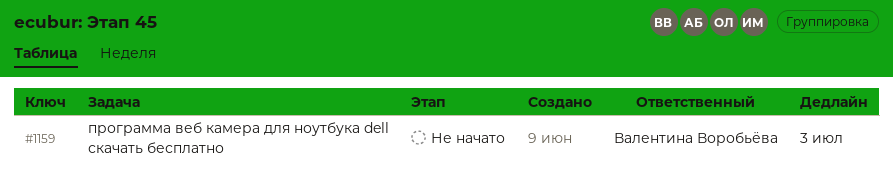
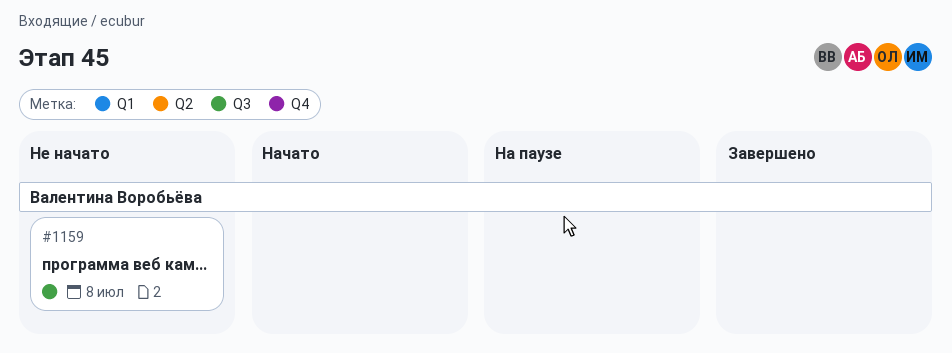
#1159, due: Jul 3 -> Jul 8

